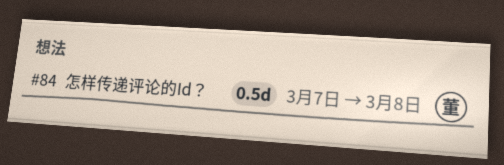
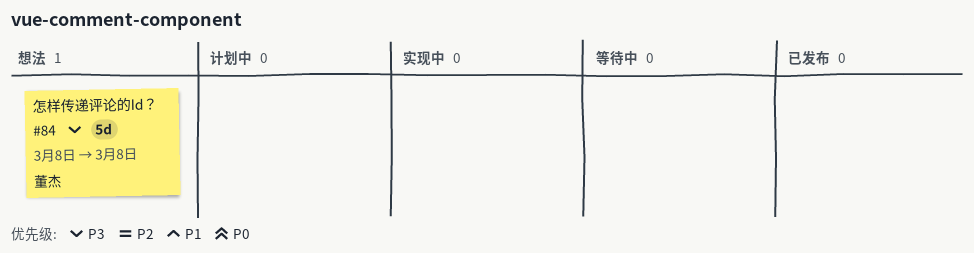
#84, estimate: 0.5d -> 5d
#84, start: Mar 7 -> Mar 8

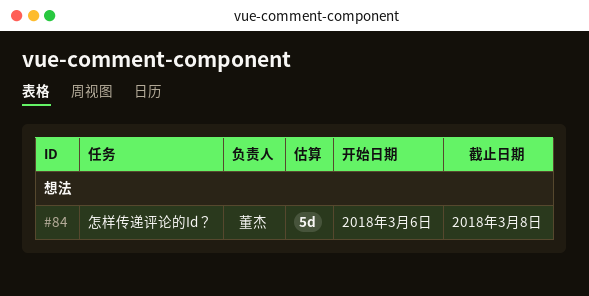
#84, start: Mar 8 -> Mar 6

